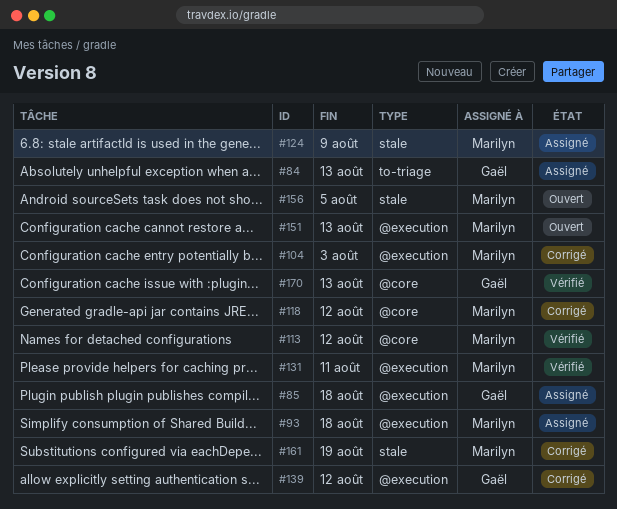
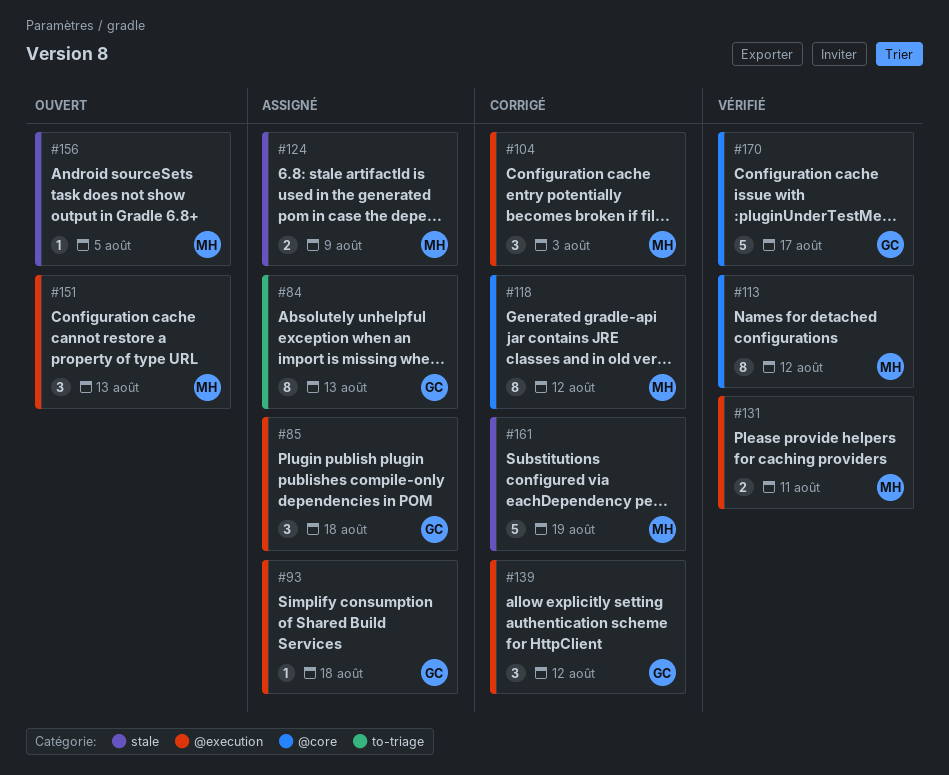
#93, owner: Marilyn -> Gaël
#170, due: Aug 13 -> Aug 17

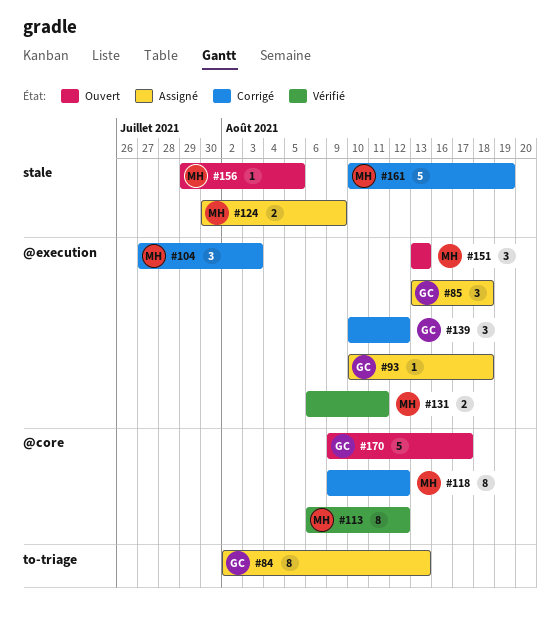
#170, status: Vérifié -> Ouvert

